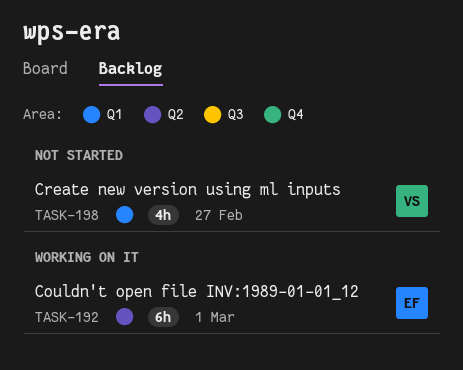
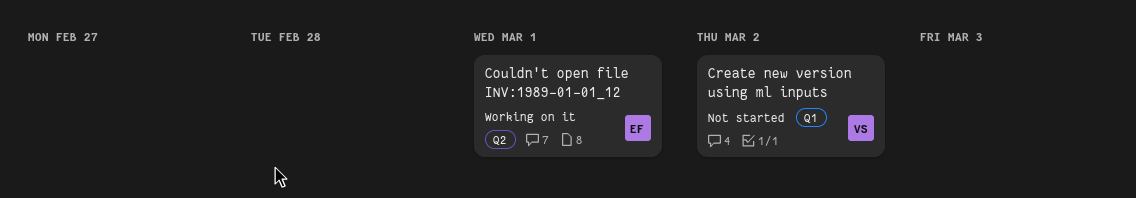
Create new version using ml inputs, due: Feb 27 -> Mar 2

